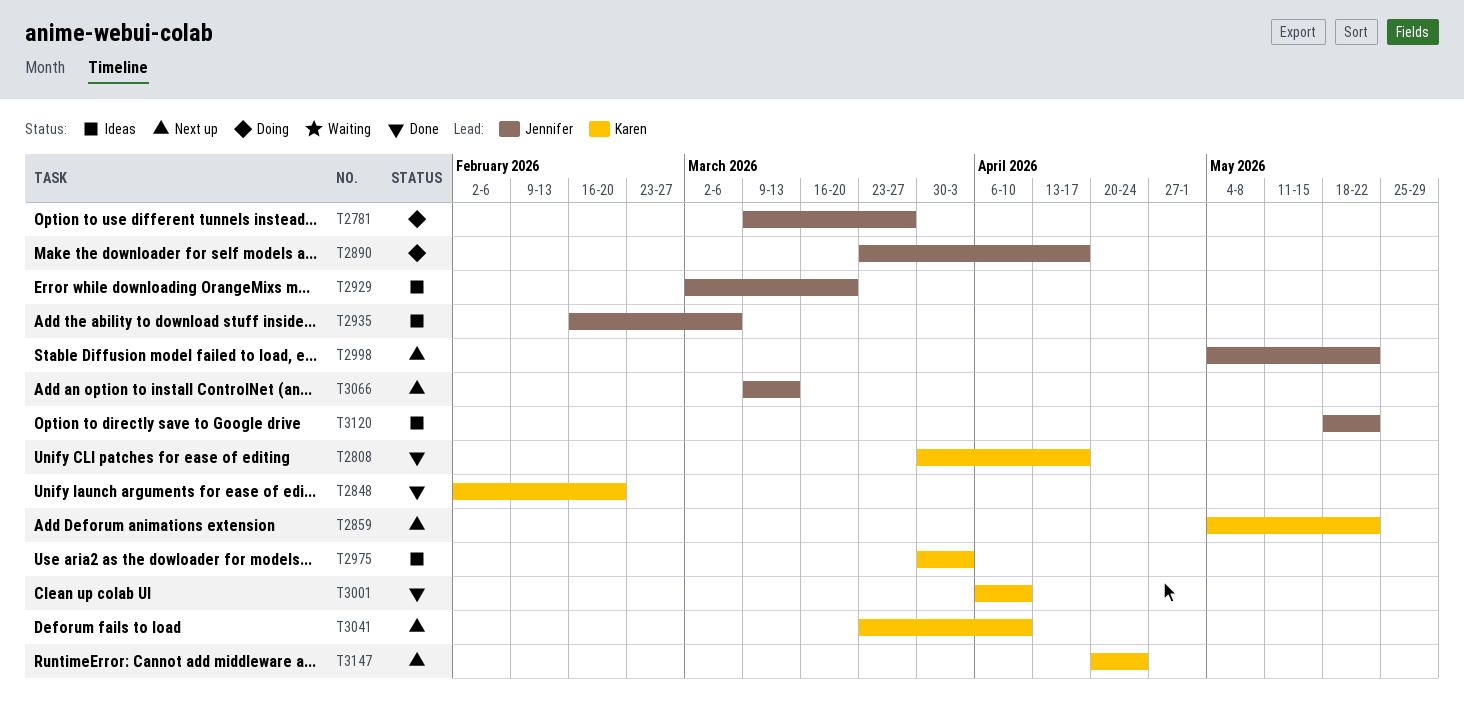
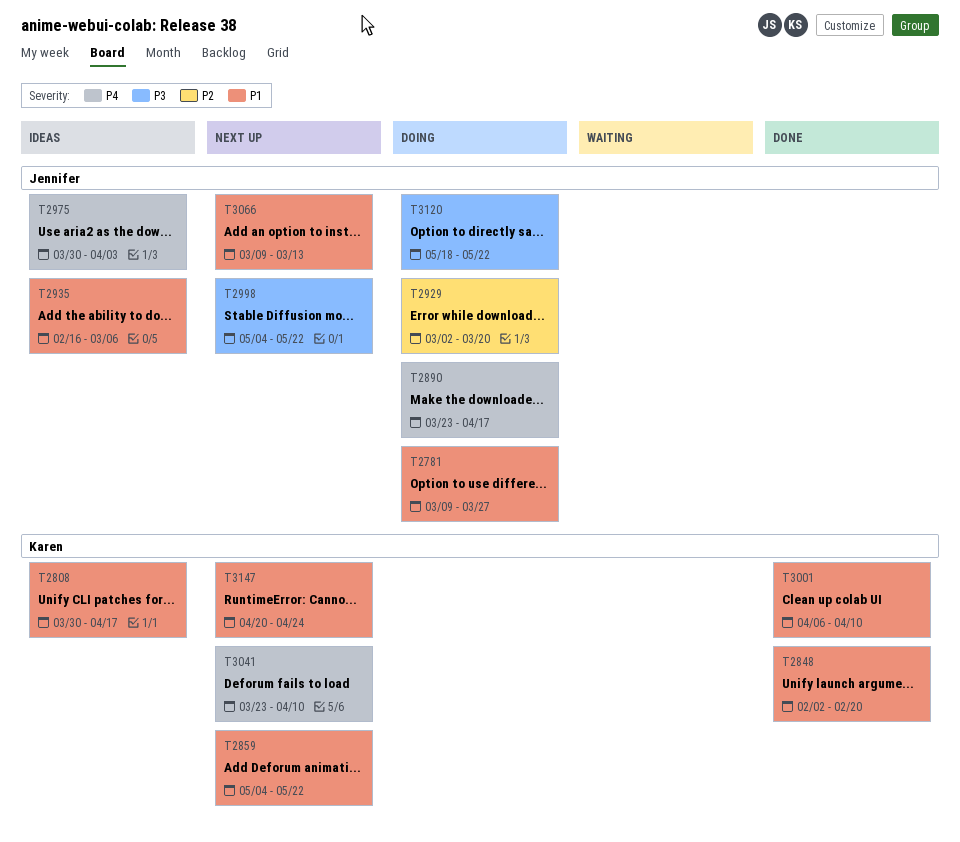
T2808, status: Done -> Ideas
T2929, status: Ideas -> Doing
T2975, owner: Karen -> Jennifer
T3120, status: Ideas -> Doing

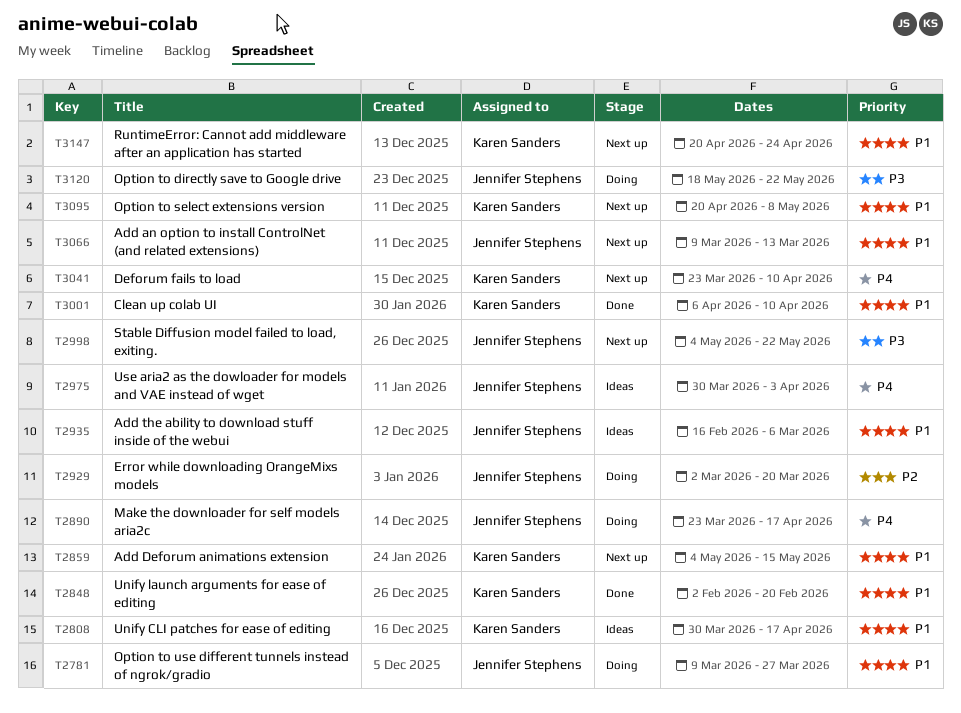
T2859, due: May 22 -> May 15
T3095: none -> present

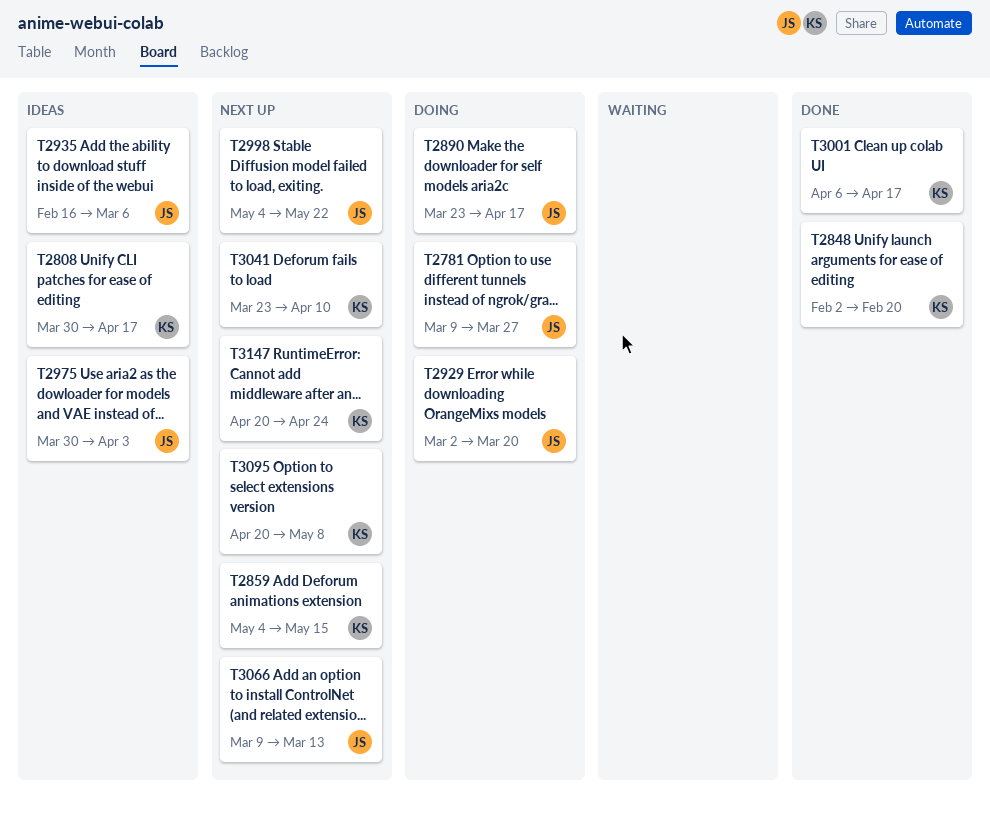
T3001, due: Apr 10 -> Apr 17
T3120: present -> none

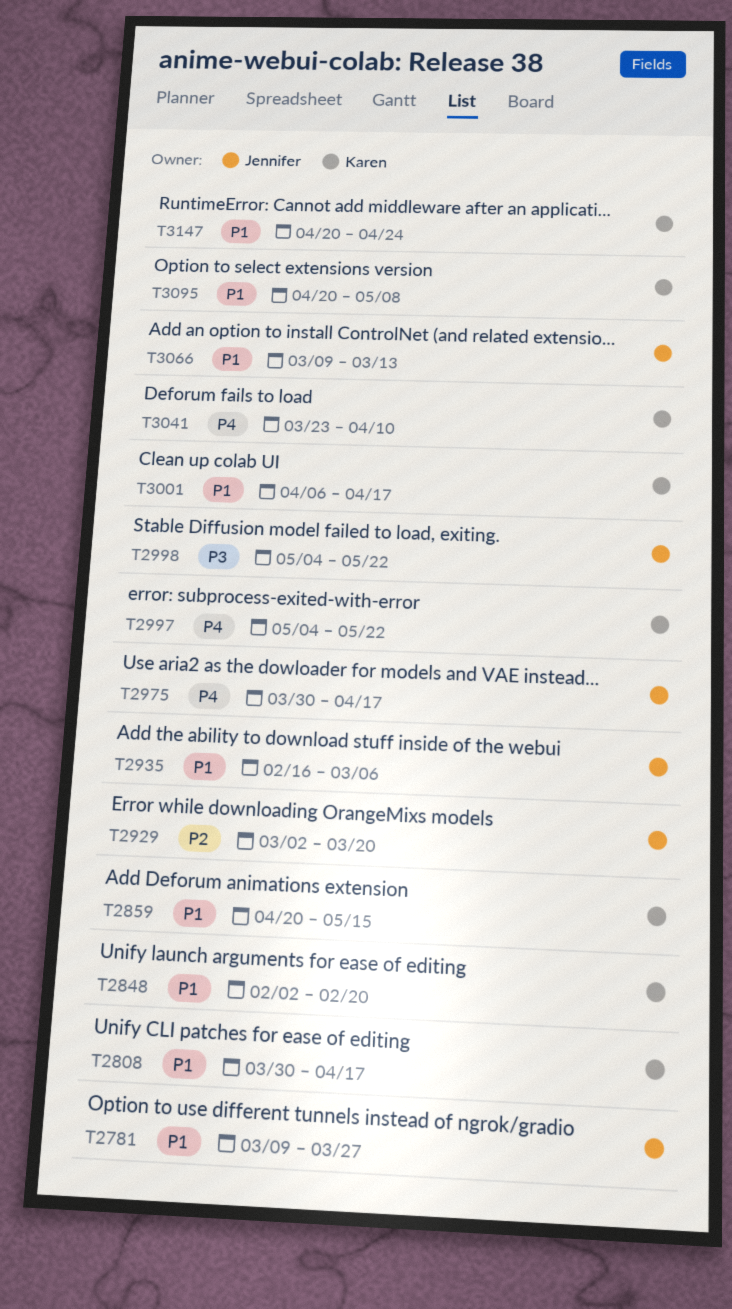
T2859, start: May 4 -> Apr 20
T2890: present -> none
T2975, due: Apr 3 -> Apr 17
T2997: none -> present

